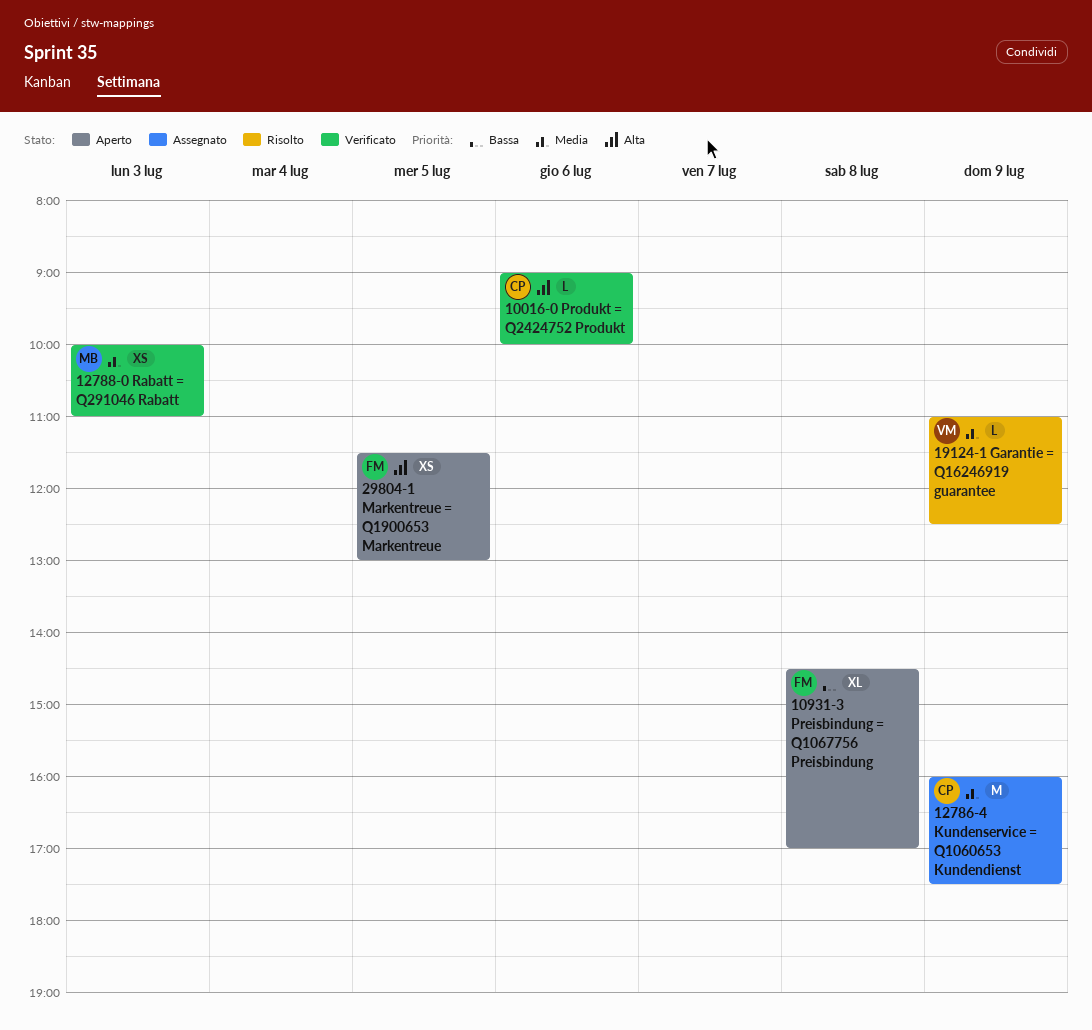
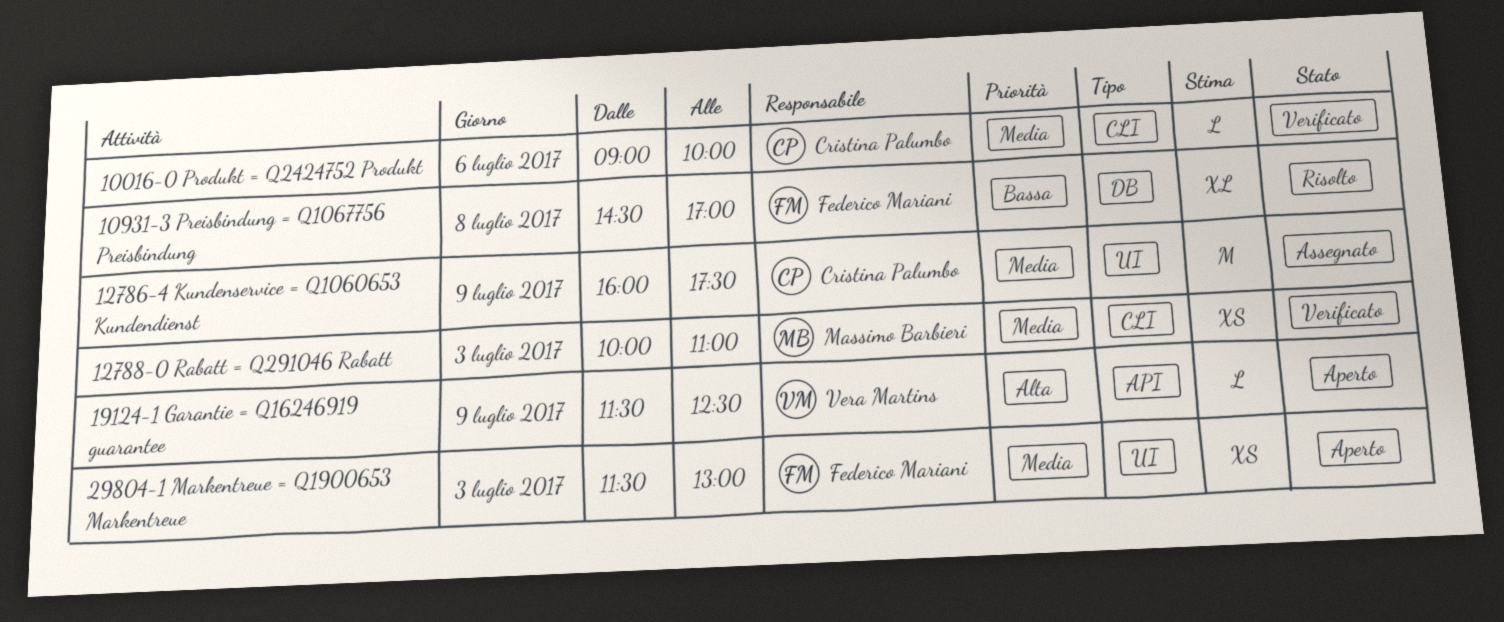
10016-0 Produkt = Q2424752 Produkt, priority: Alta -> Media
10931-3 Preisbindung = Q1067756 Preisbindung, status: Aperto -> Risolto
19124-1 Garantie = Q16246919 guarantee, status: Risolto -> Aperto
19124-1 Garantie = Q16246919 guarantee, priority: Media -> Alta
19124-1 Garantie = Q16246919 guarantee, begins: 11:00 -> 11:30
29804-1 Markentreue = Q1900653 Markentreue, priority: Alta -> Media
29804-1 Markentreue = Q1900653 Markentreue, day: Jul 5 -> Jul 3

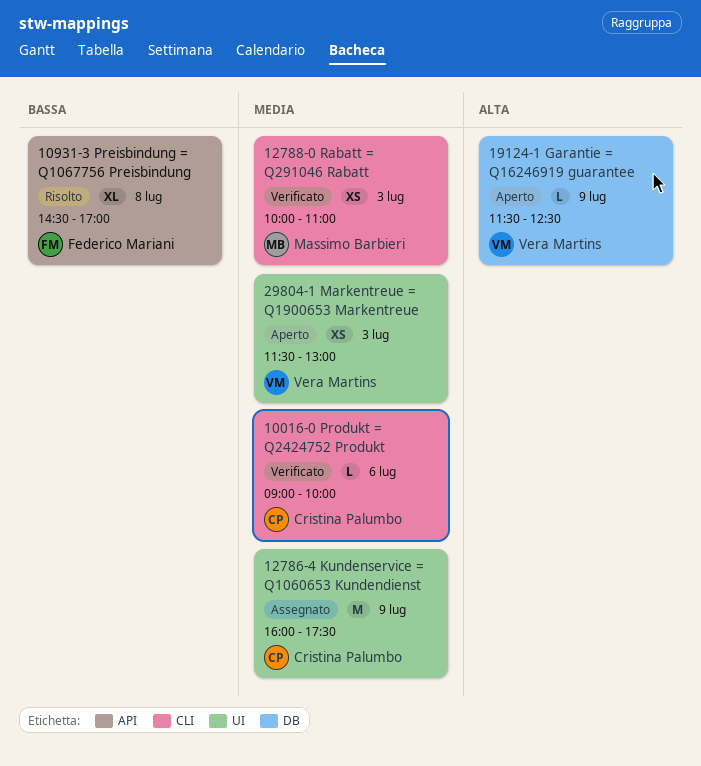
10931-3 Preisbindung = Q1067756 Preisbindung, label: DB -> API
19124-1 Garantie = Q16246919 guarantee, label: API -> DB
29804-1 Markentreue = Q1900653 Markentreue, owner: Federico Mariani -> Vera Martins

